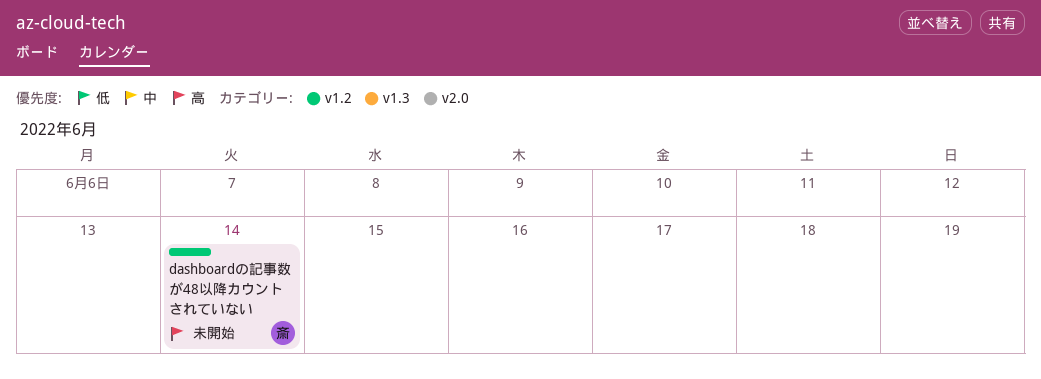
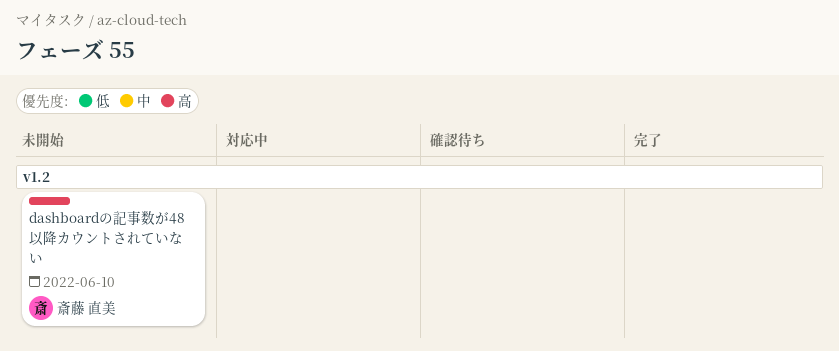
dashboardの記事数が48以降カウントされていない, due: Jun 14 -> Jun 10

